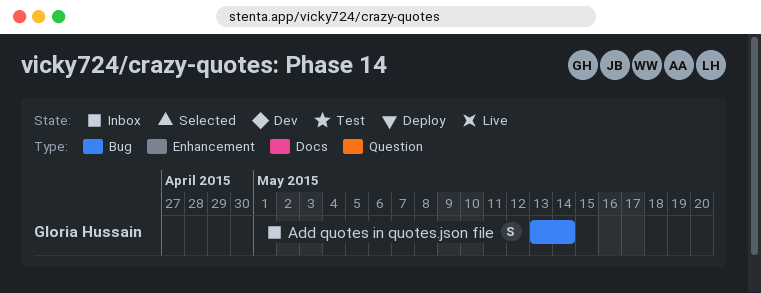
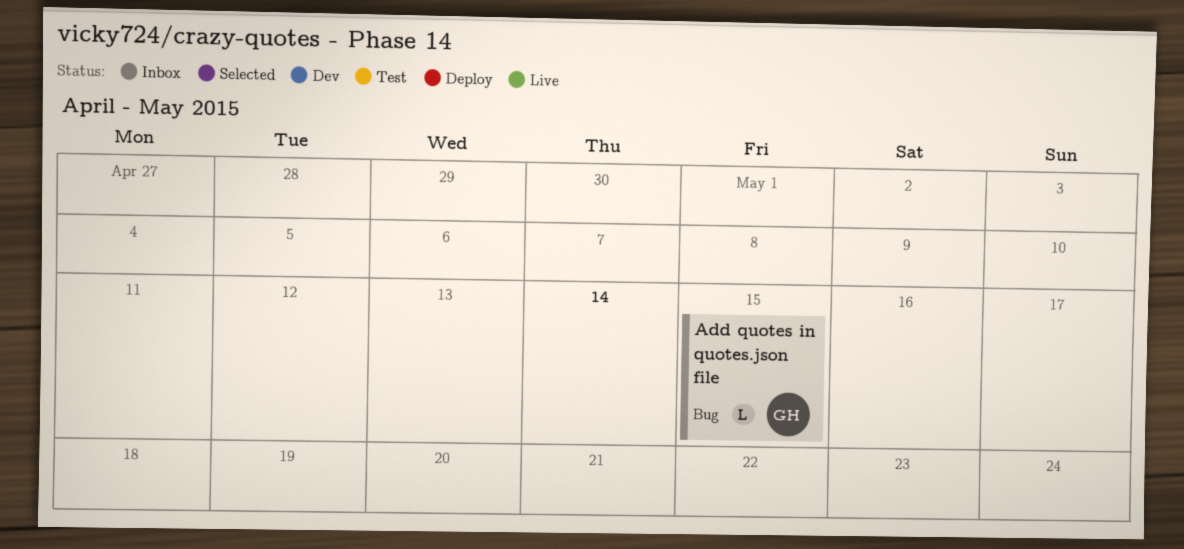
Add quotes in quotes.json file, estimate: S -> L
Add quotes in quotes.json file, due: May 14 -> May 15

